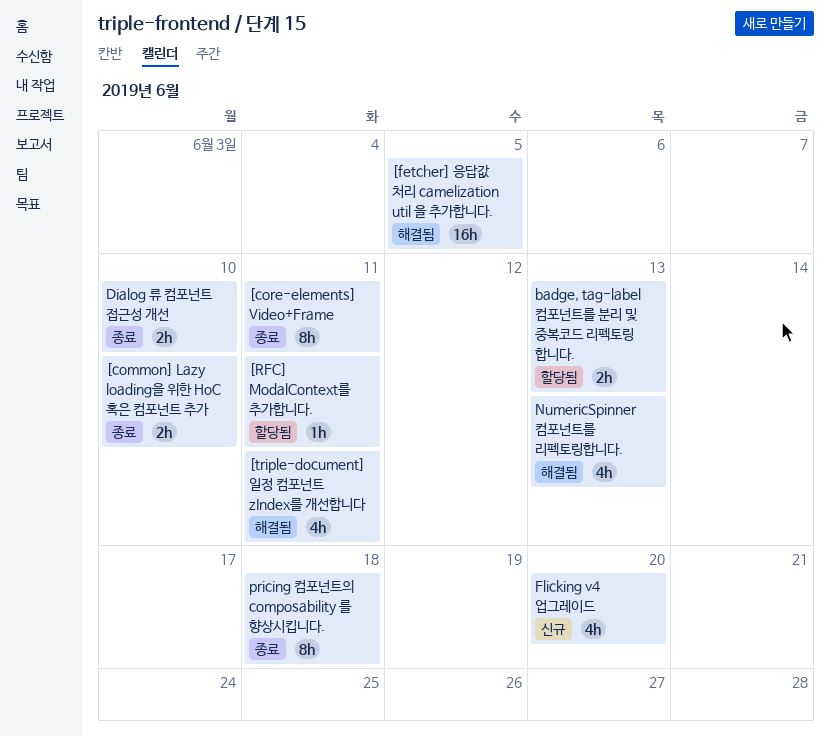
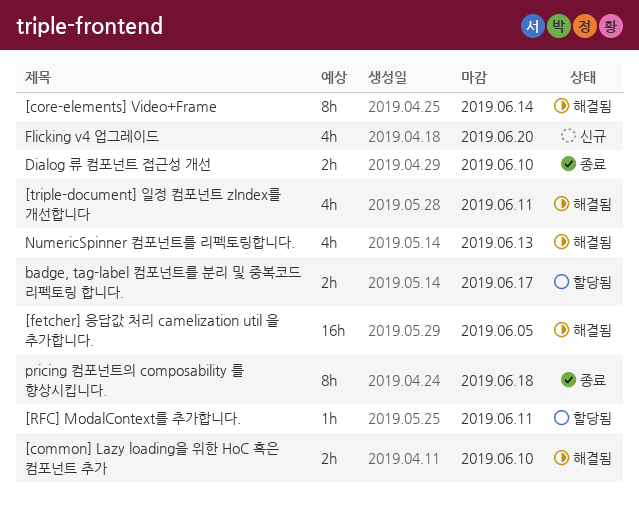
[common] Lazy loading을 위한 HoC 혹은 컴포넌트 추가, status: 종료 -> 해결됨
[core-elements] Video+Frame, status: 종료 -> 해결됨
[core-elements] Video+Frame, due: Jun 11 -> Jun 14
badge, tag-label 컴포넌트를 분리 및 중복코드 리펙토링 합니다., due: Jun 13 -> Jun 17

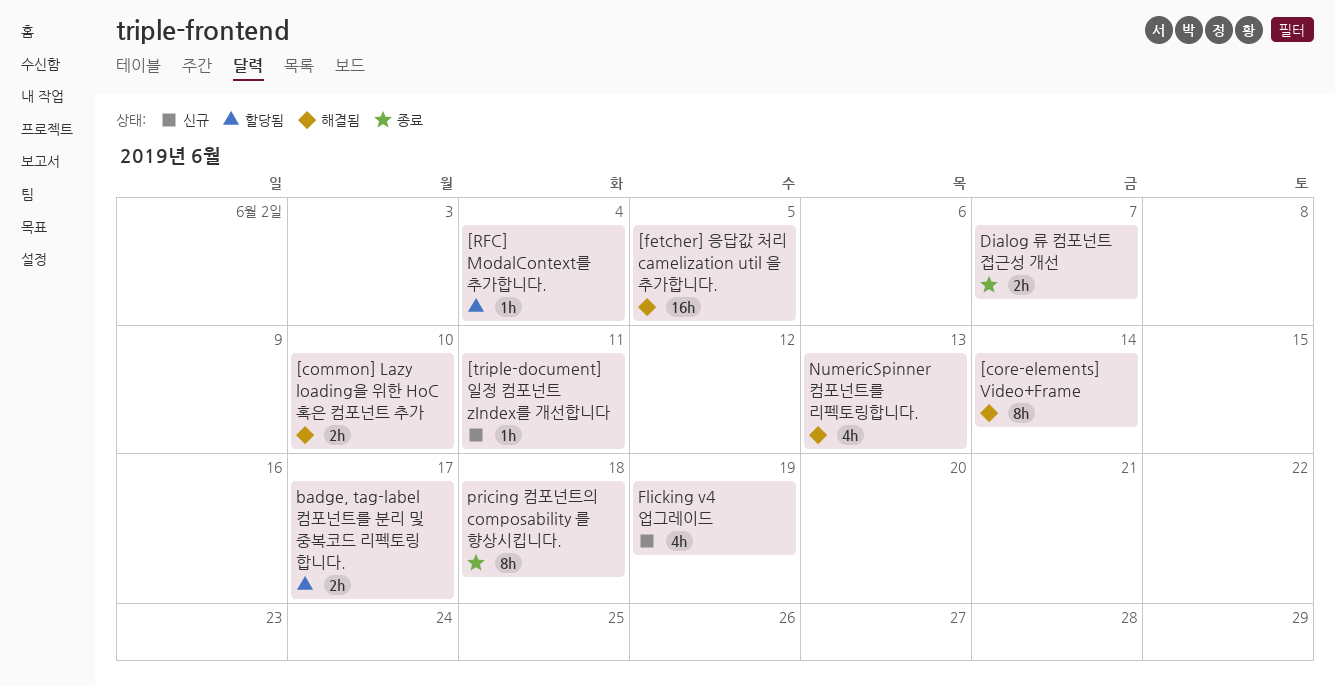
[RFC] ModalContext를 추가합니다., due: Jun 11 -> Jun 4
[triple-document] 일정 컴포넌트 zIndex를 개선합니다, status: 해결됨 -> 신규
[triple-document] 일정 컴포넌트 zIndex를 개선합니다, estimate: 4h -> 1h
Dialog 류 컴포넌트 접근성 개선, due: Jun 10 -> Jun 7
Flicking v4 업그레이드, due: Jun 20 -> Jun 19

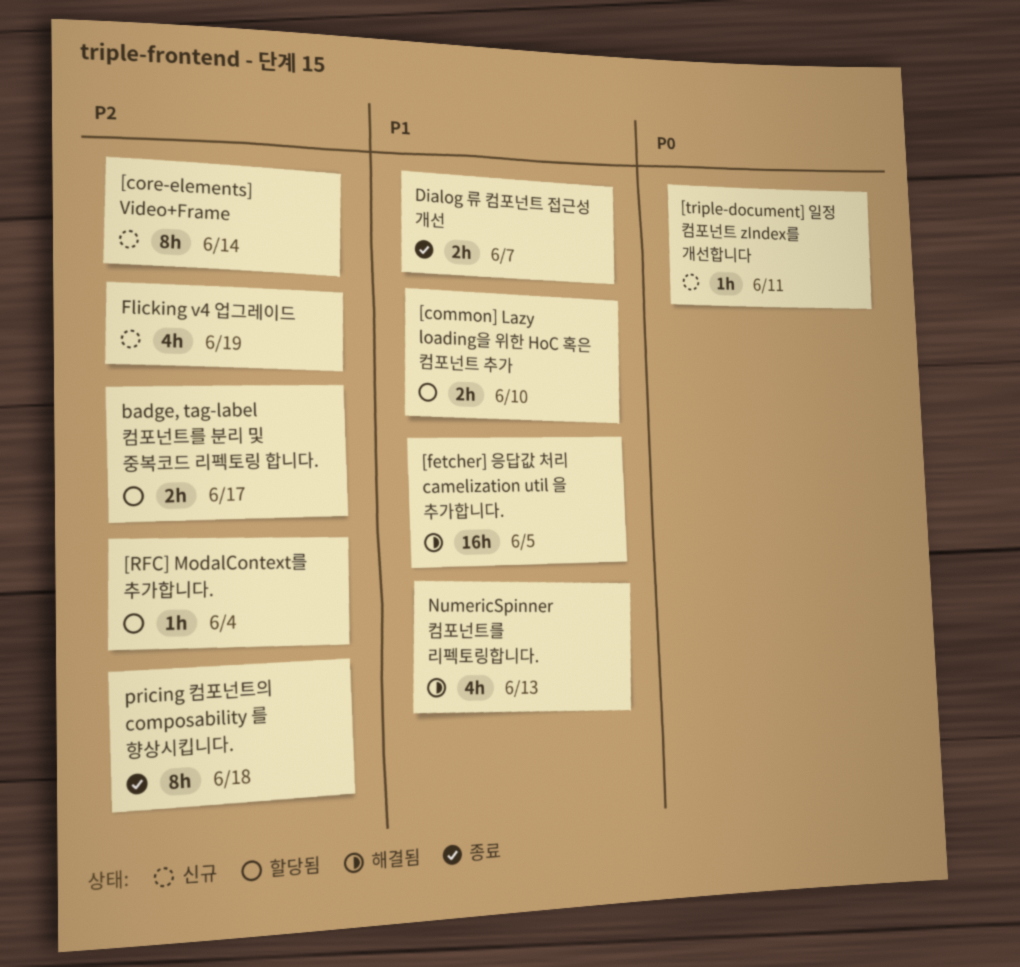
[common] Lazy loading을 위한 HoC 혹은 컴포넌트 추가, status: 해결됨 -> 할당됨
[core-elements] Video+Frame, status: 해결됨 -> 신규

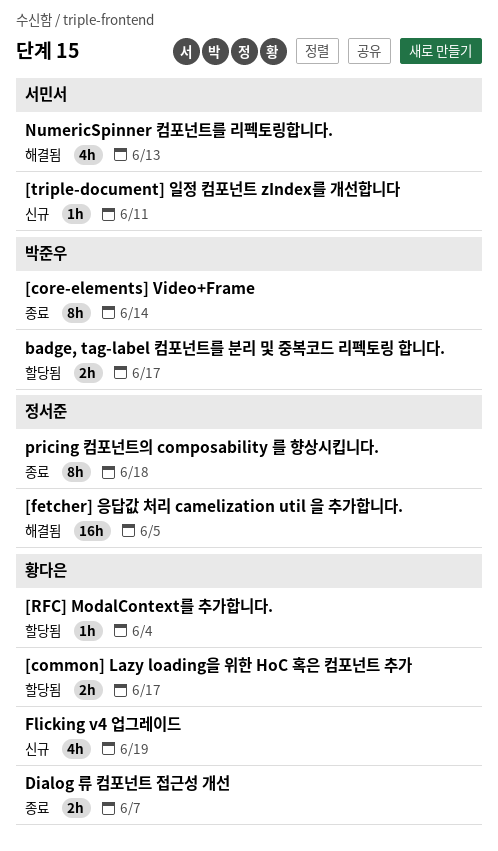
[common] Lazy loading을 위한 HoC 혹은 컴포넌트 추가, due: Jun 10 -> Jun 17
[core-elements] Video+Frame, status: 신규 -> 종료

